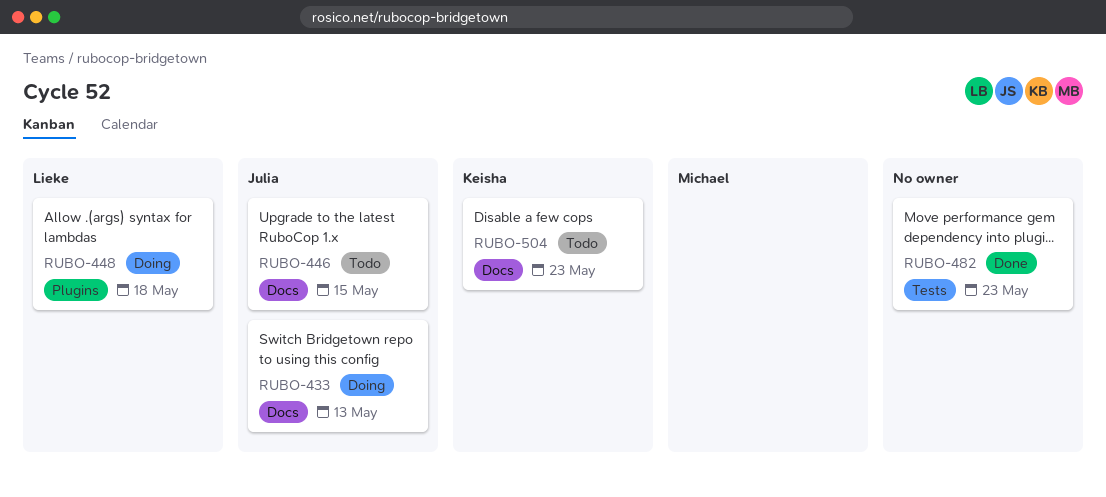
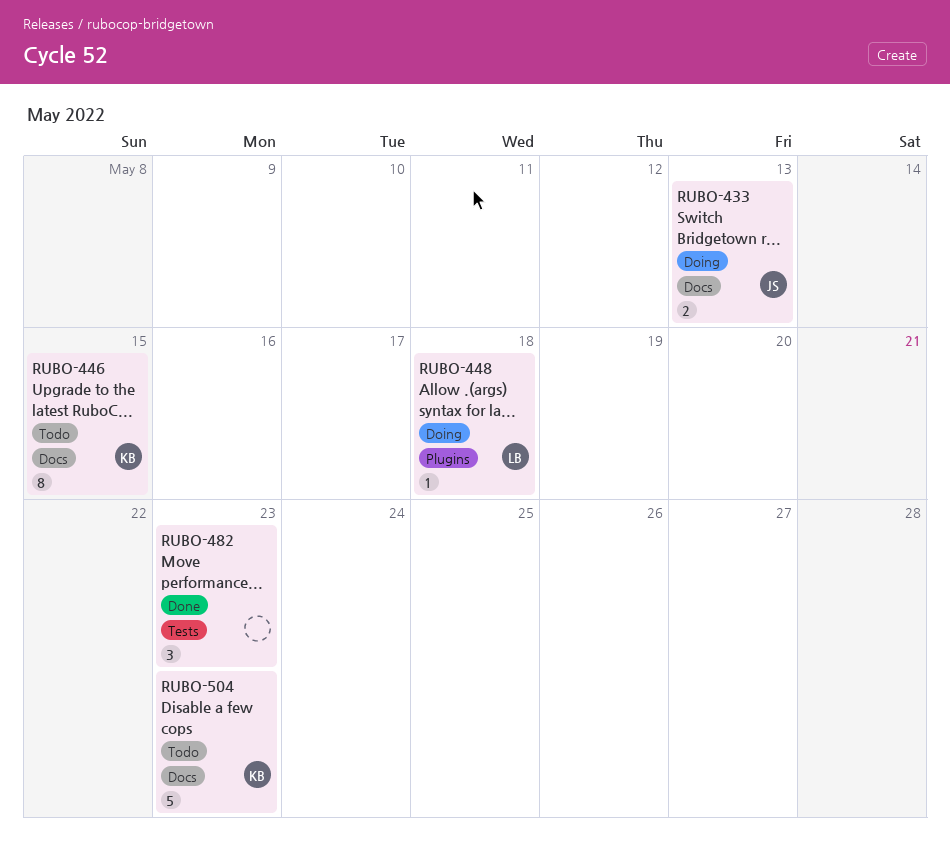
RUBO-446, owner: Julia -> Keisha

